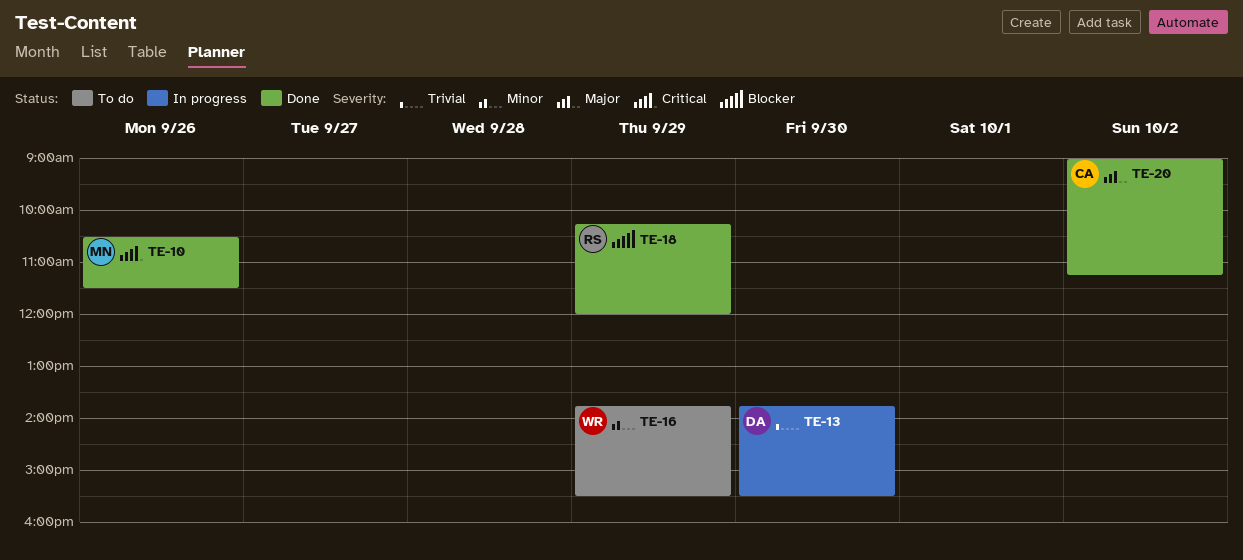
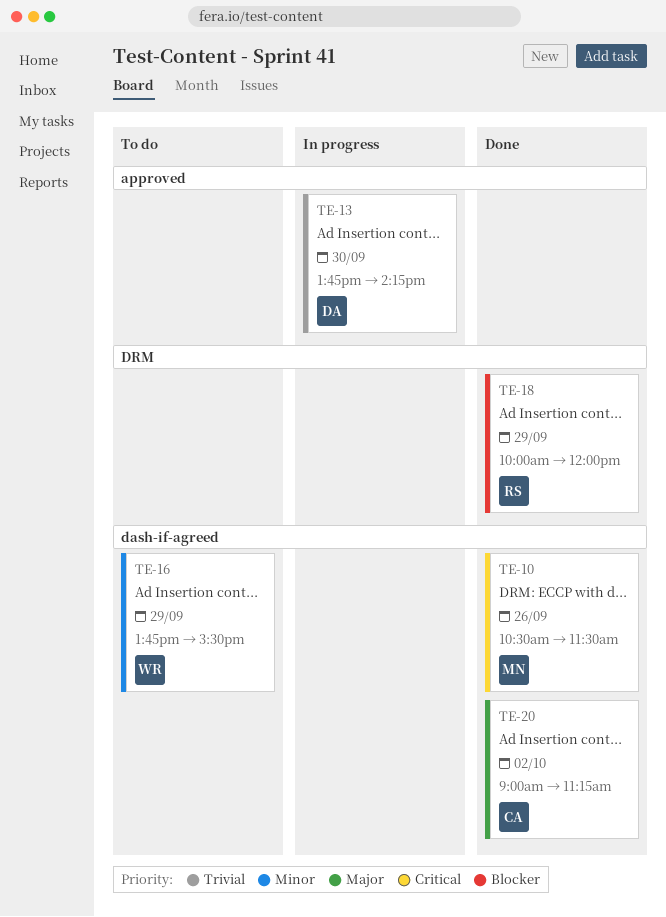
TE-13, ends: 15:30 -> 14:15
TE-18, begins: 10:15 -> 10:00

